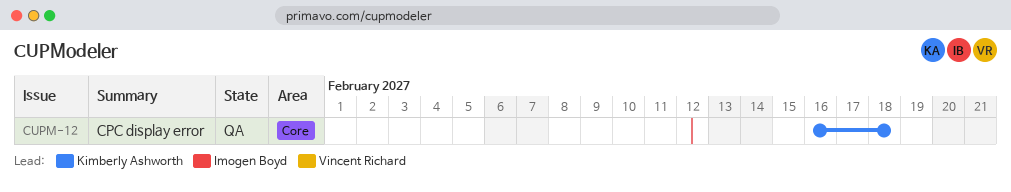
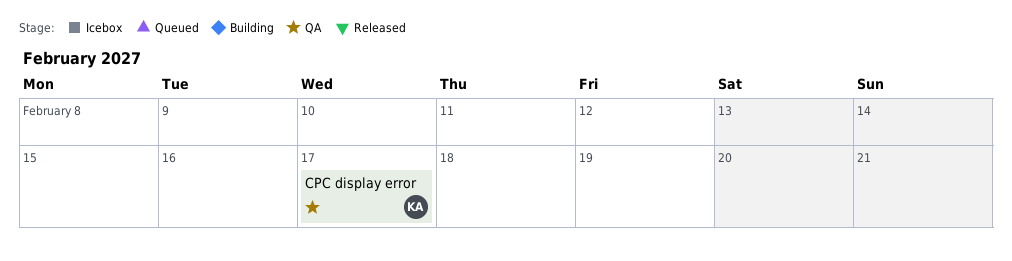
CPC display error, due: Feb 18 -> Feb 17

